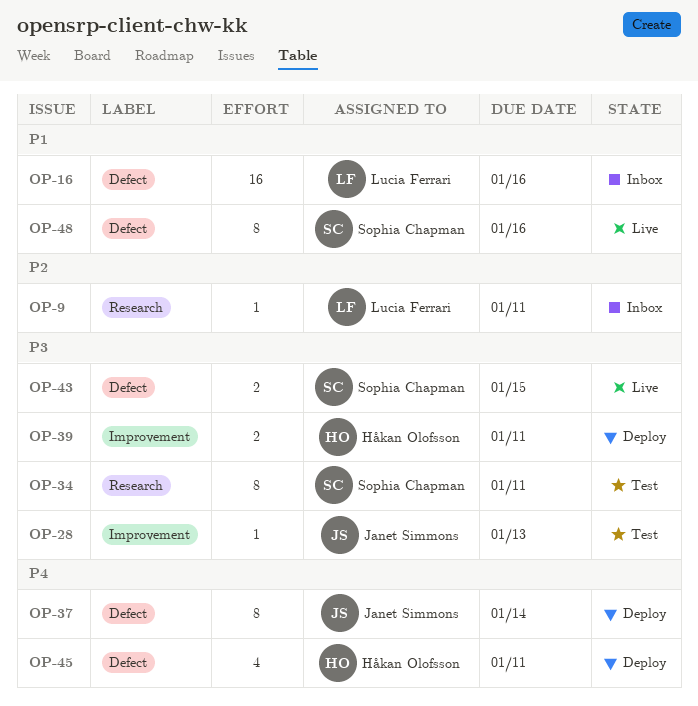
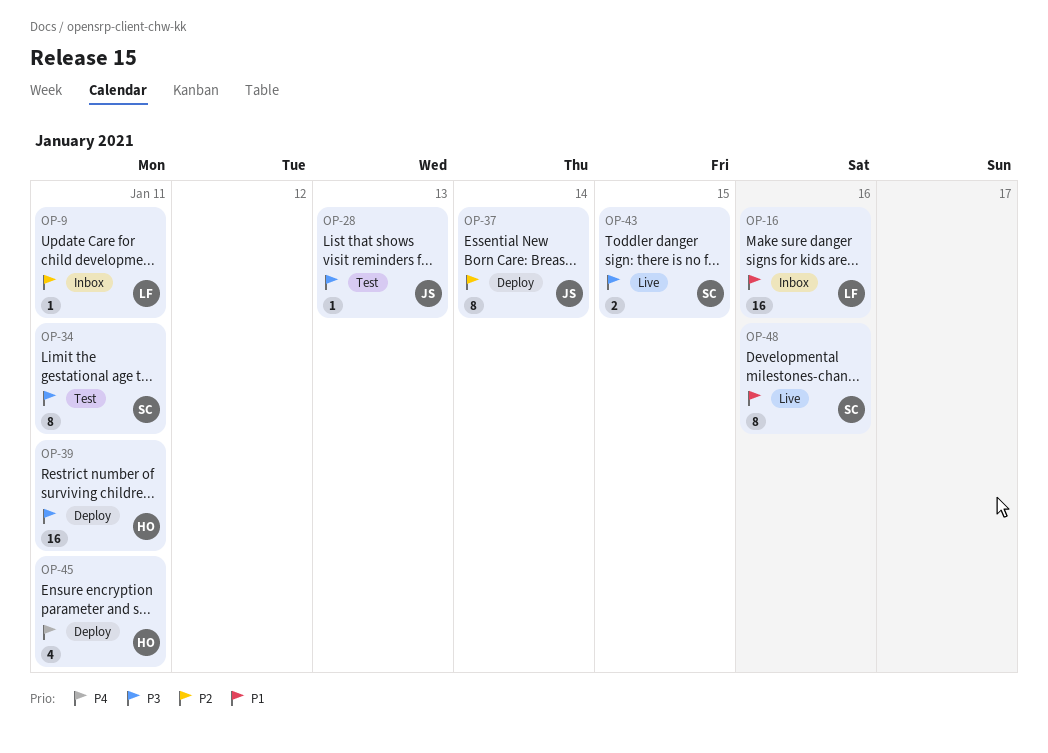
OP-37, priority: P4 -> P2
OP-39, estimate: 2 -> 16

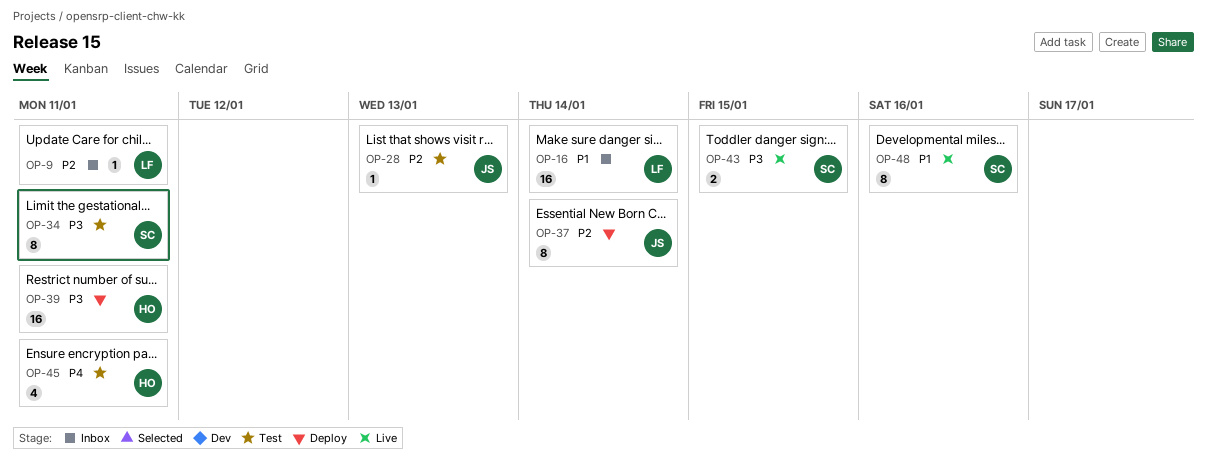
OP-16, due: Jan 16 -> Jan 14
OP-28, priority: P3 -> P2
OP-45, status: Deploy -> Test

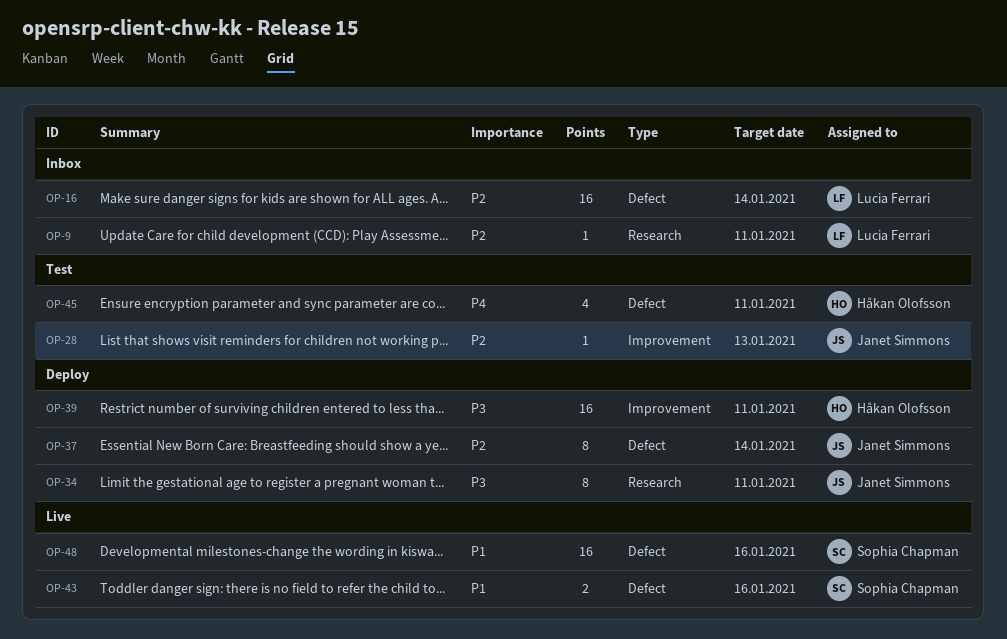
OP-16, priority: P1 -> P2
OP-34, status: Test -> Deploy
OP-34, owner: Sophia Chapman -> Janet Simmons
OP-43, priority: P3 -> P1
OP-43, due: Jan 15 -> Jan 16
OP-48, estimate: 8 -> 16

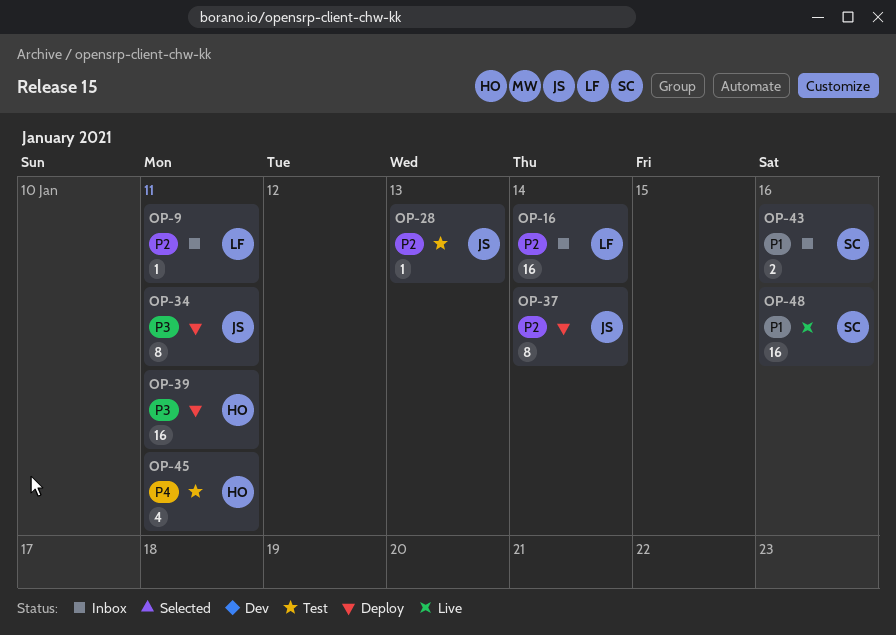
OP-43, status: Live -> Inbox

